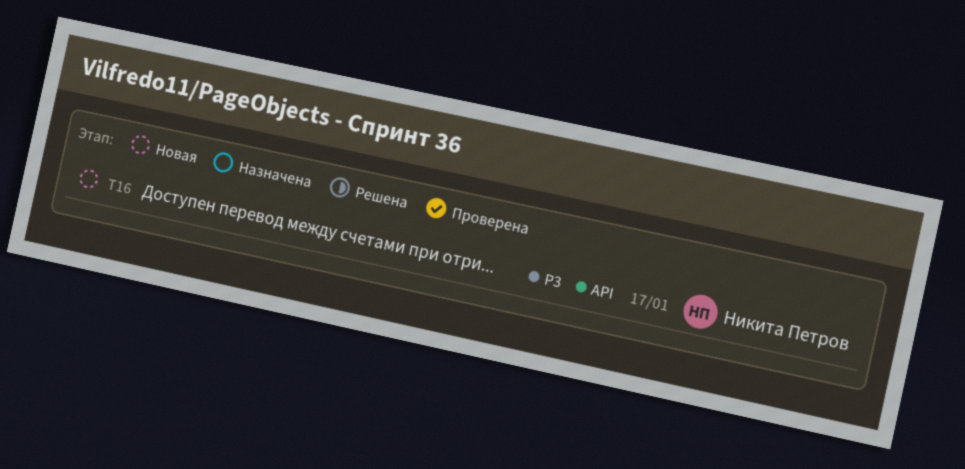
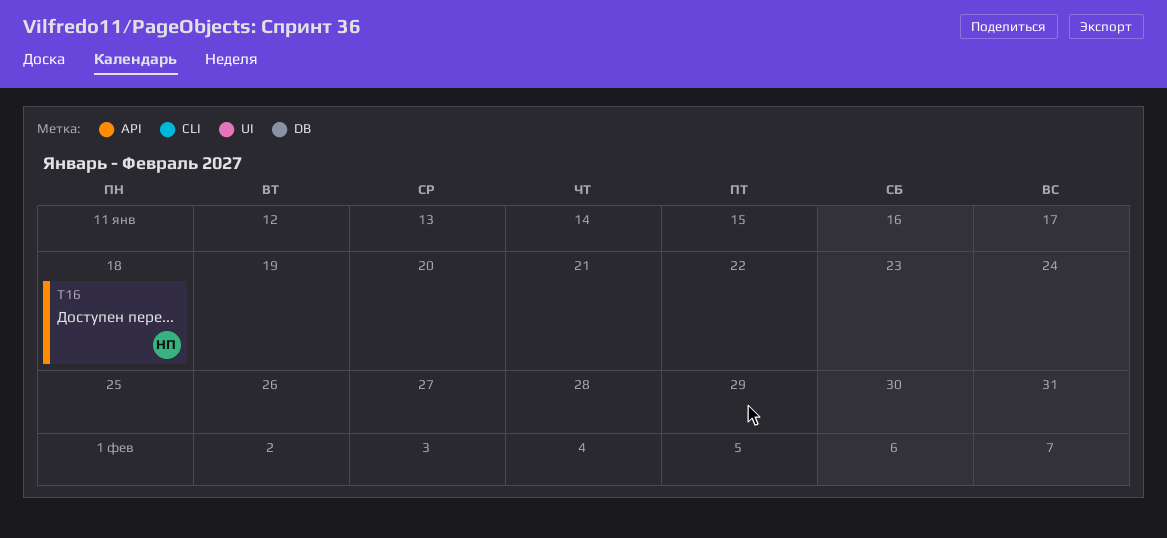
T16, due: Jan 17 -> Jan 18

